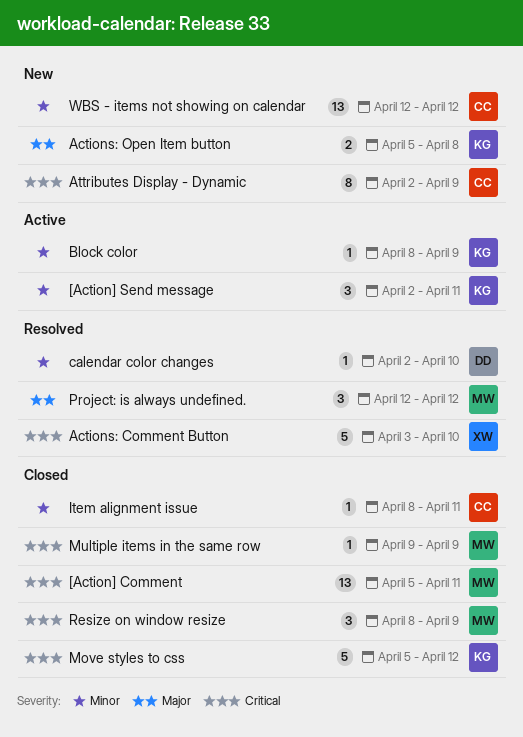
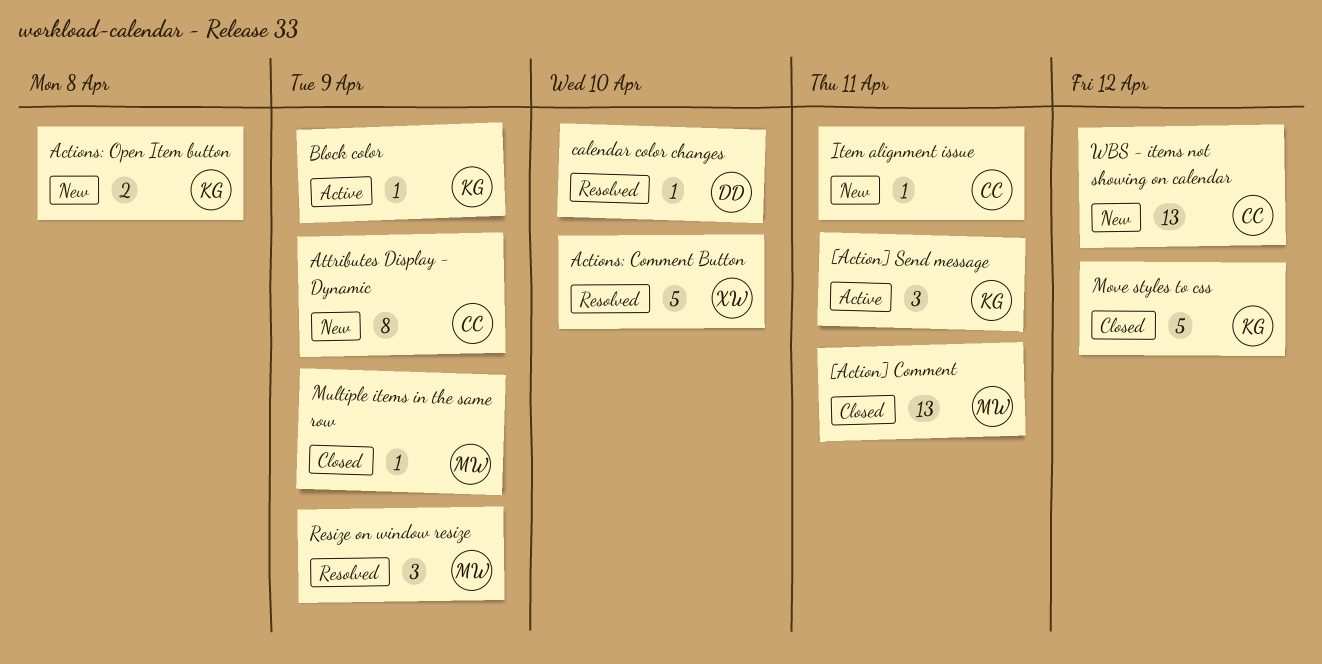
Item alignment issue, status: Closed -> New
Project: is always undefined.: present -> none
Resize on window resize, status: Closed -> Resolved

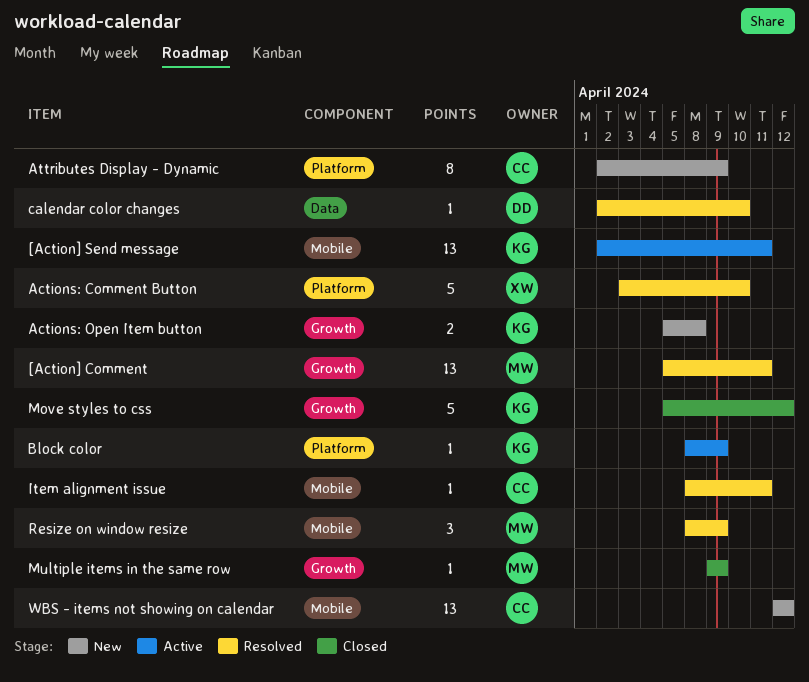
[Action] Comment, status: Closed -> Resolved
[Action] Send message, estimate: 3 -> 13
Item alignment issue, status: New -> Resolved

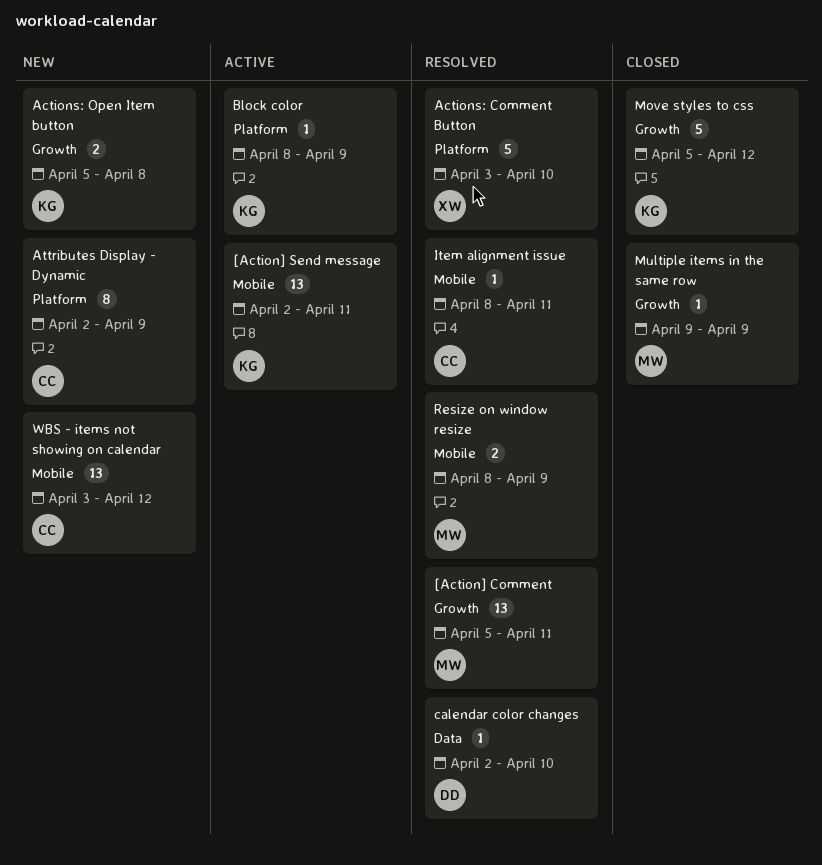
Resize on window resize, estimate: 3 -> 2
WBS - items not showing on calendar, start: Apr 12 -> Apr 3

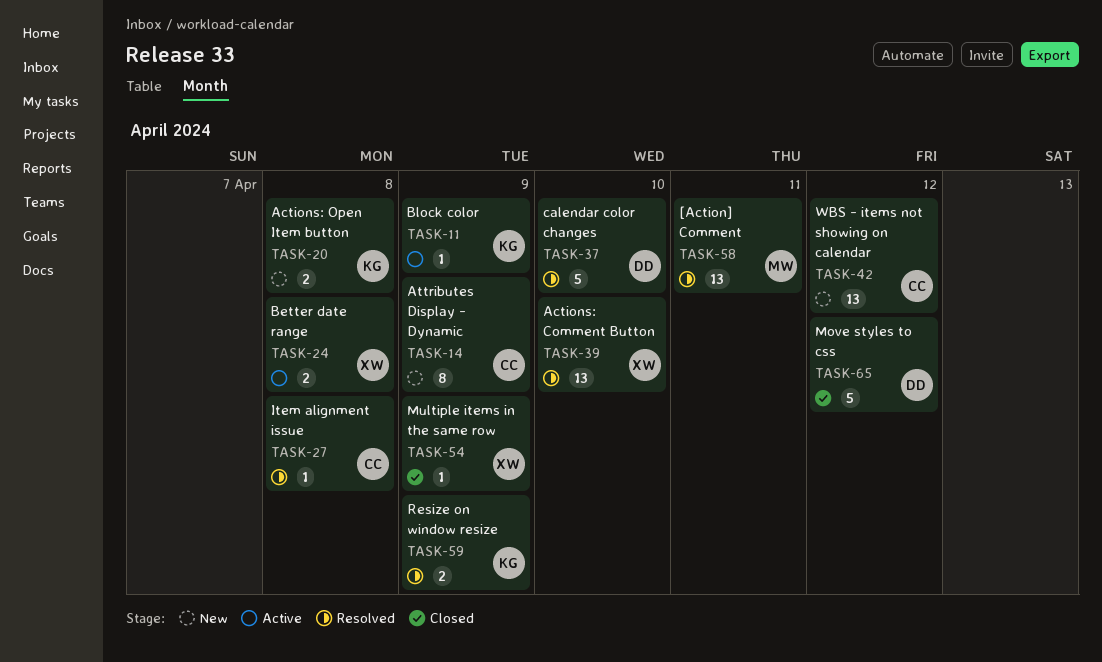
[Action] Send message: present -> none
Actions: Comment Button, estimate: 5 -> 13
Better date range: none -> present
calendar color changes, estimate: 1 -> 5
Item alignment issue, due: Apr 11 -> Apr 8
Move styles to css, owner: KG -> DD
Multiple items in the same row, owner: MW -> XW
Resize on window resize, owner: MW -> KG

